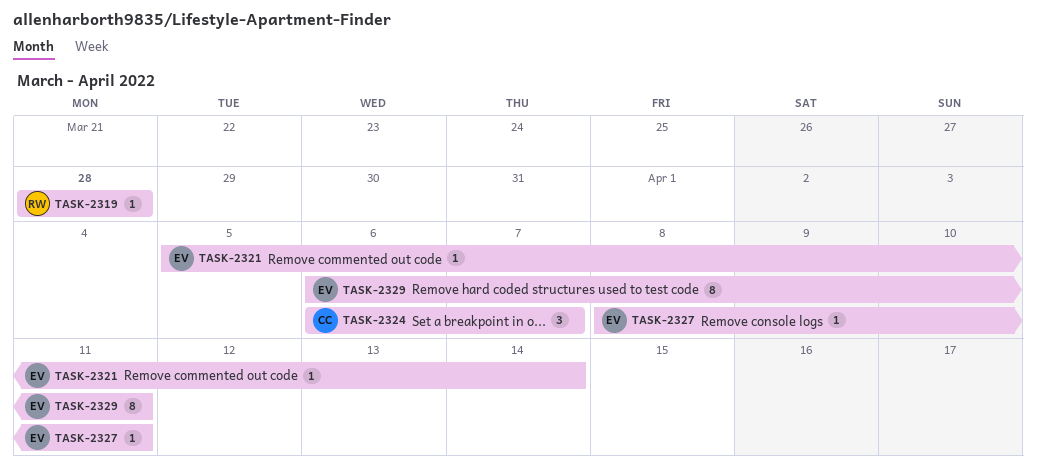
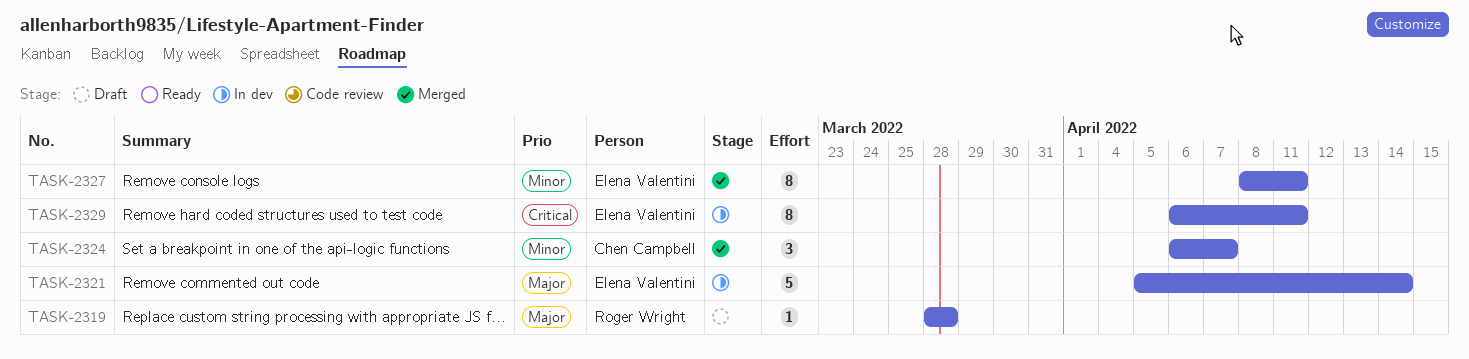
TASK-2321, estimate: 1 -> 5
TASK-2327, estimate: 1 -> 8

